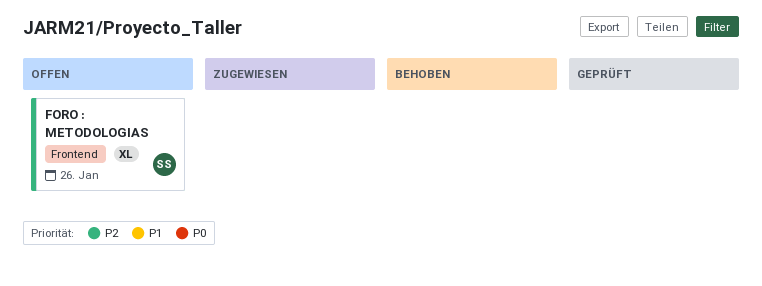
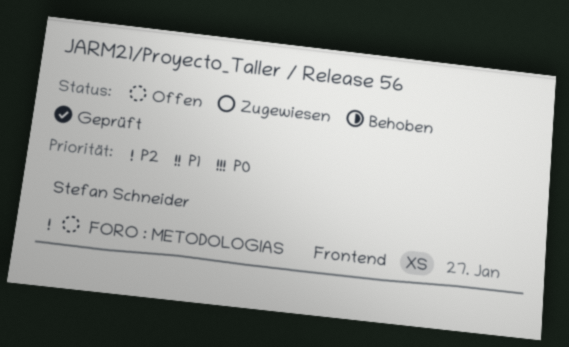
FORO : METODOLOGIAS, estimate: XL -> XS
FORO : METODOLOGIAS, due: Jan 26 -> Jan 27

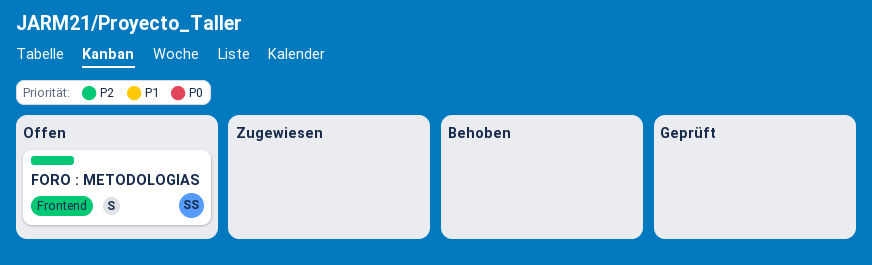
FORO : METODOLOGIAS, estimate: XS -> S

